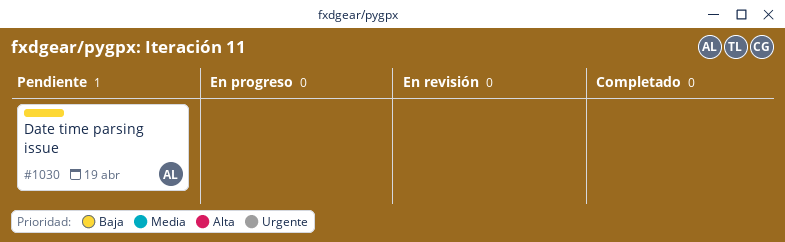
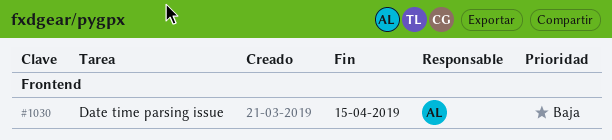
#1030, due: Apr 19 -> Apr 15

